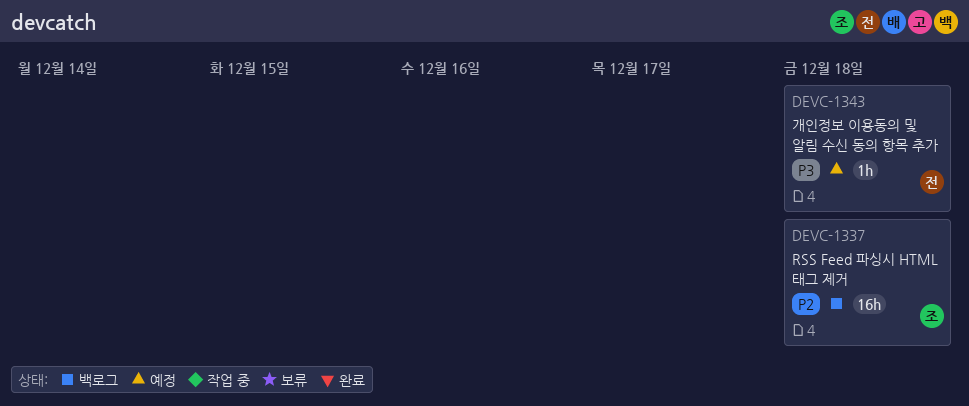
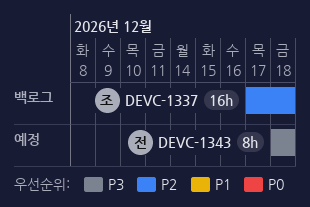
DEVC-1343, estimate: 1h -> 8h

